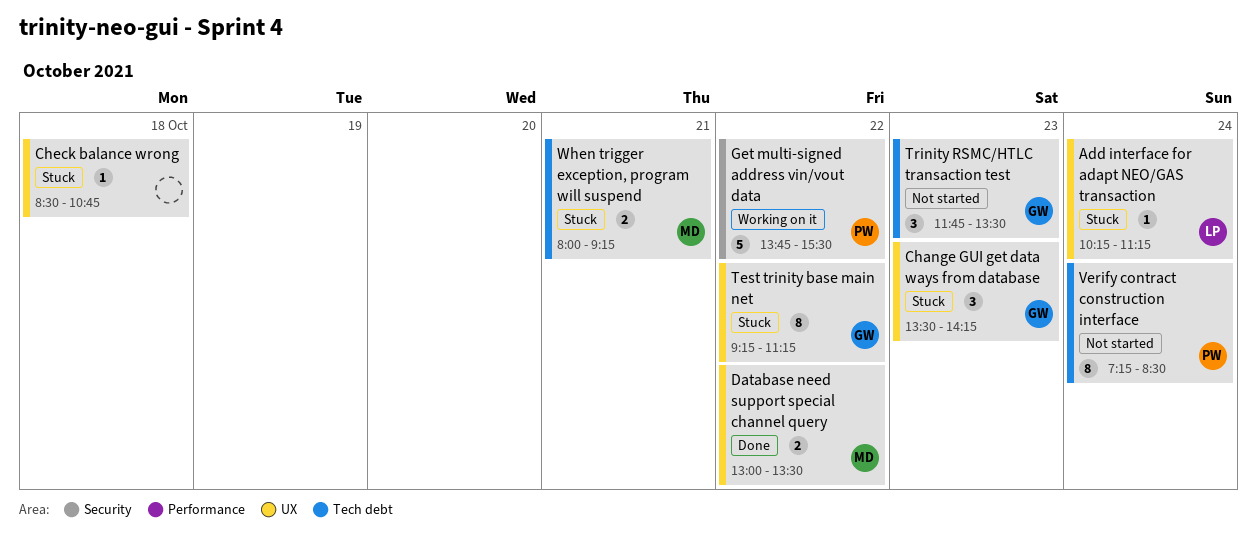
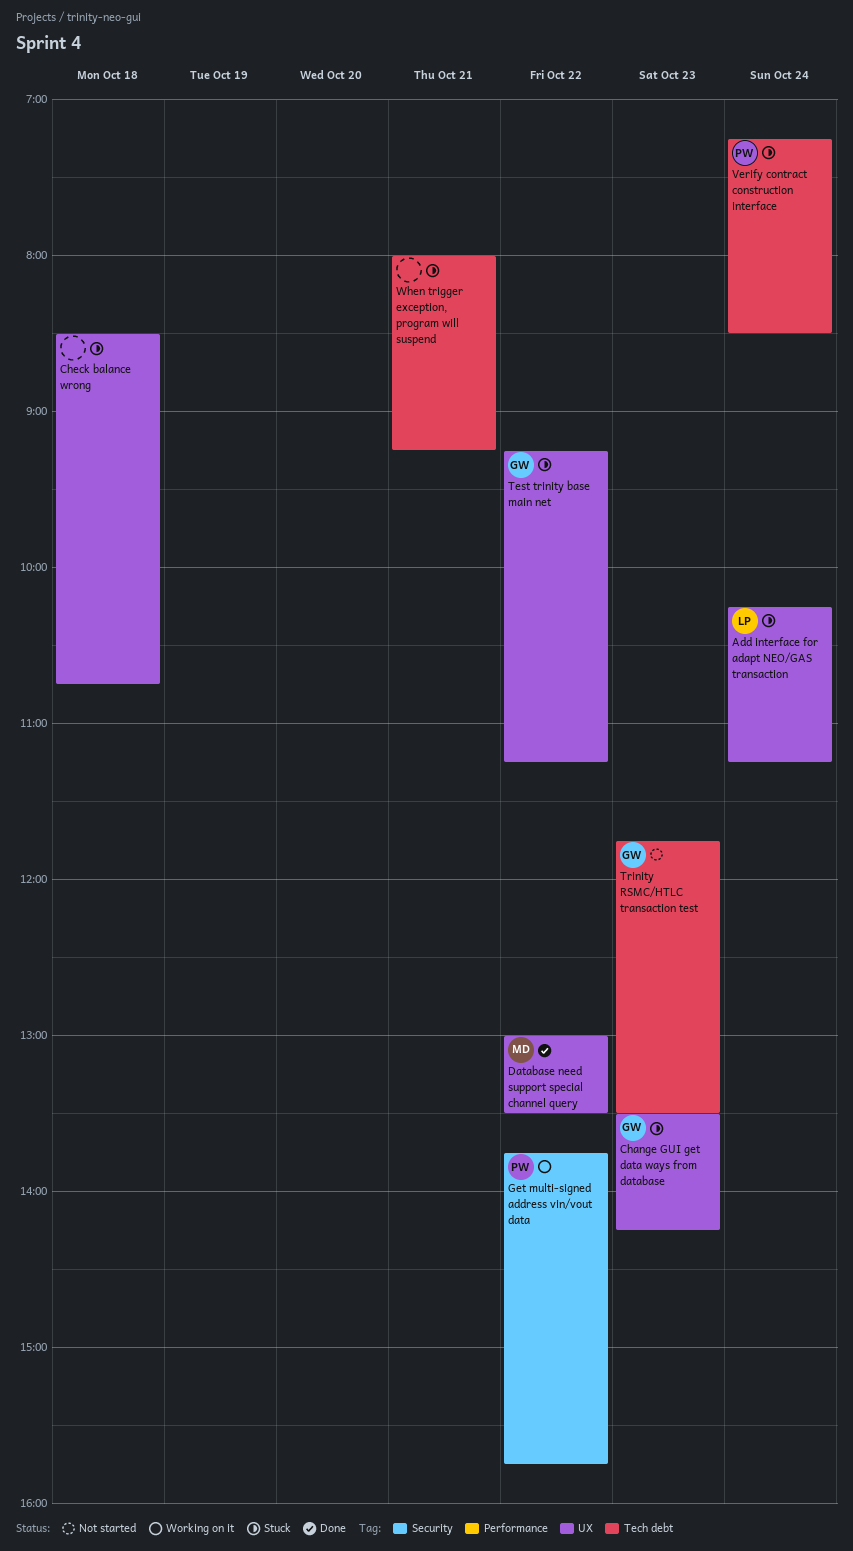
Get multi-signed address vin/vout data, ends: 15:30 -> 15:45
Verify contract construction interface, status: Not started -> Stuck
When trigger exception, program will suspend, owner: MD -> none

